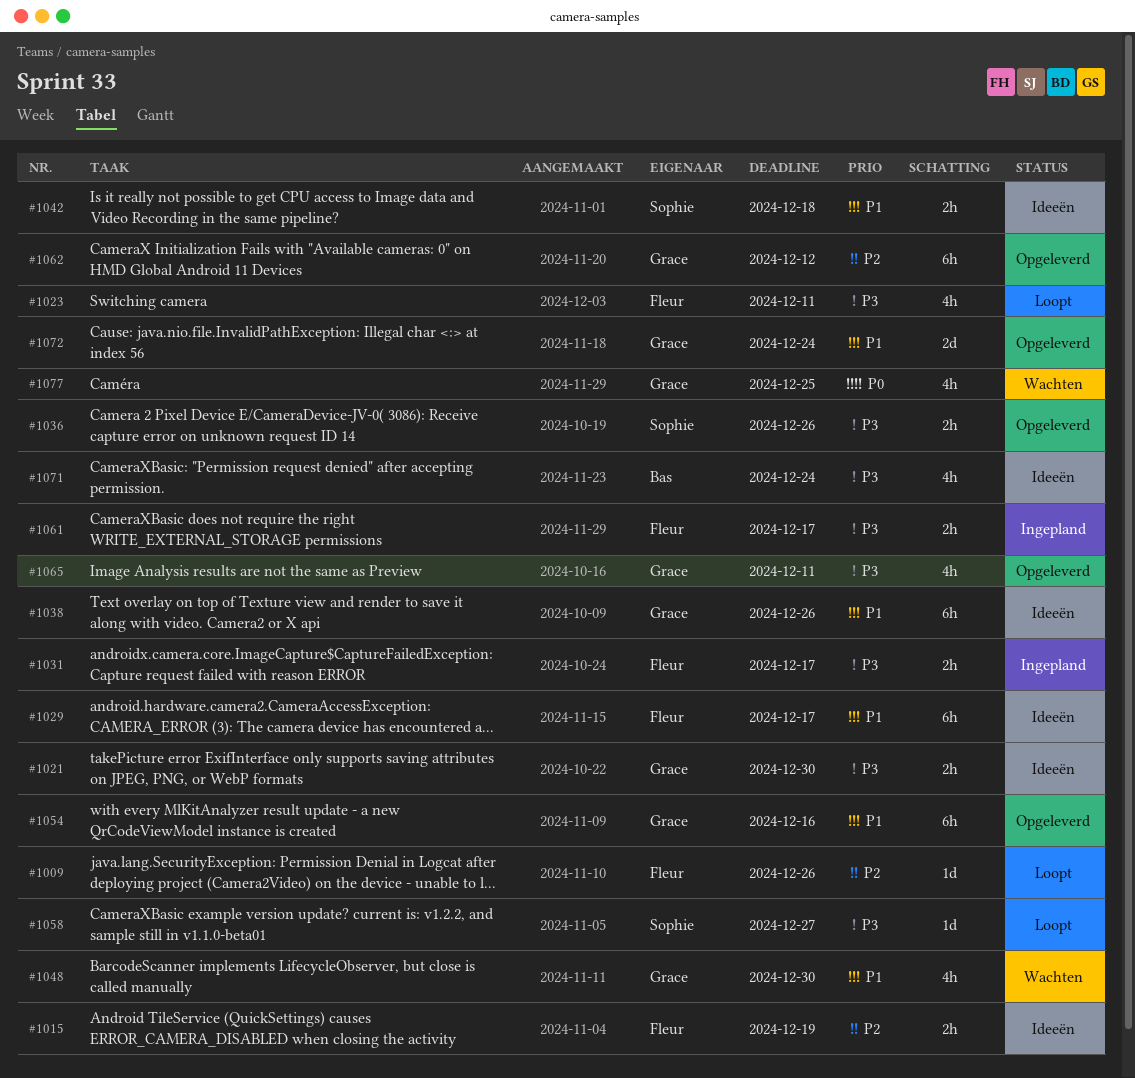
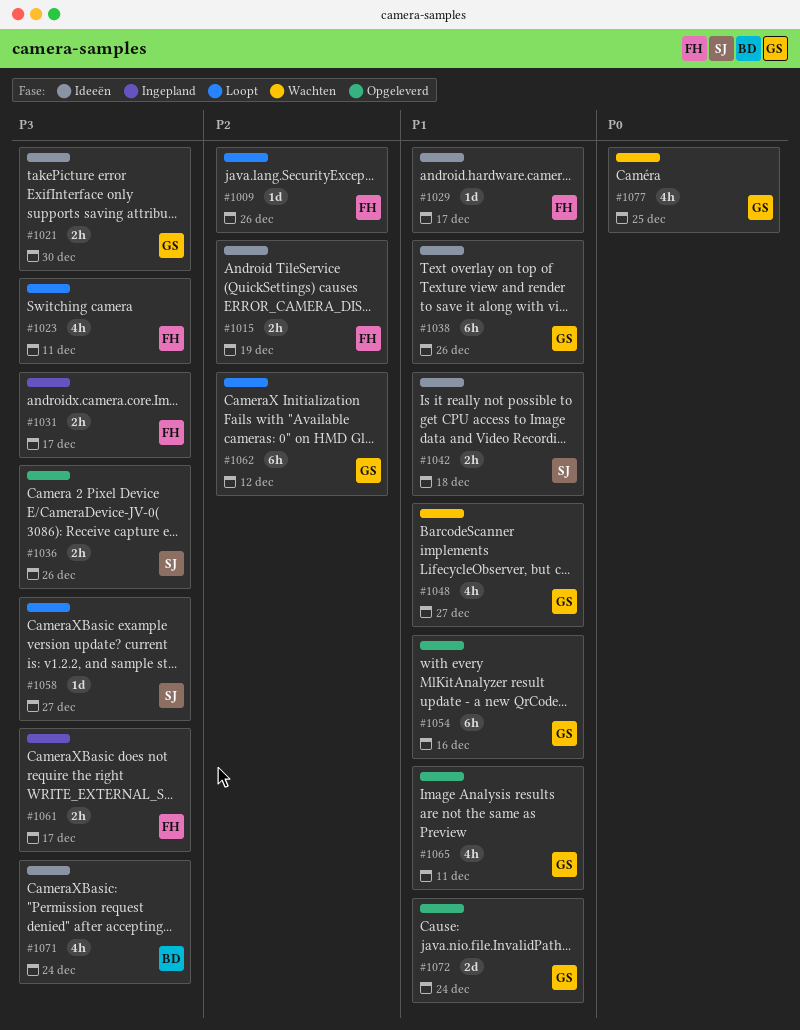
#1029, estimate: 6h -> 1d
#1048, due: Dec 30 -> Dec 27
#1062, status: Opgeleverd -> Loopt
#1065, priority: P3 -> P1

